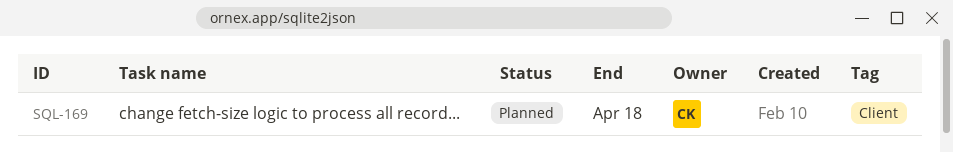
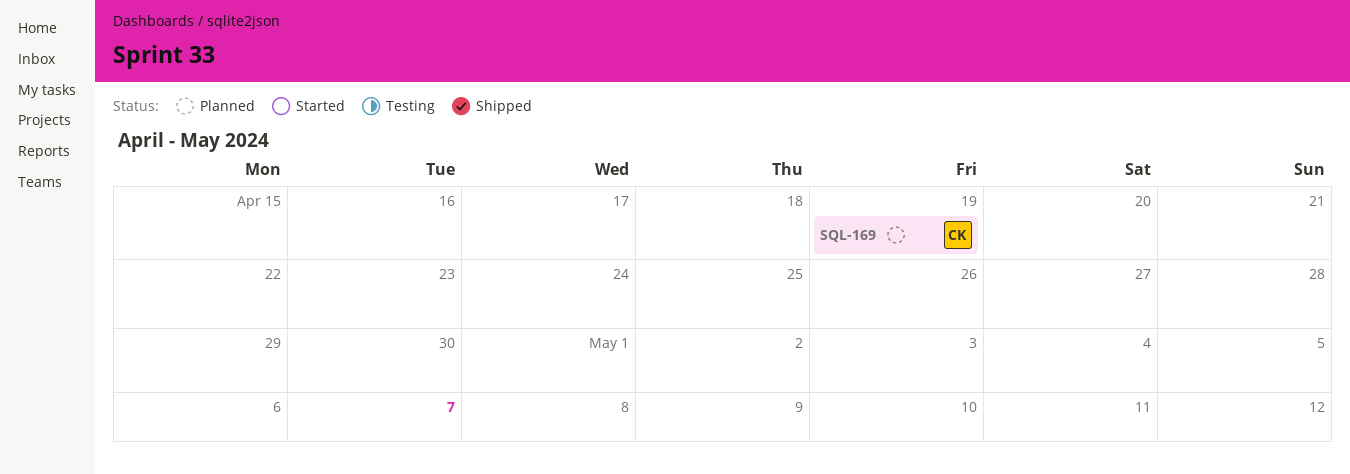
SQL-169, due: Apr 18 -> Apr 19

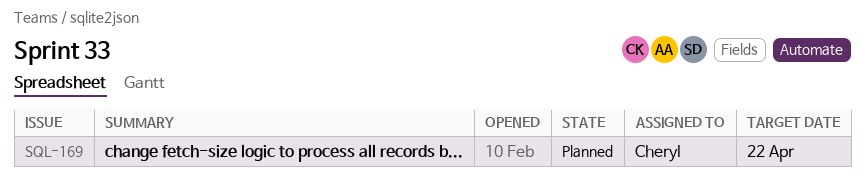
SQL-169, due: Apr 19 -> Apr 22

